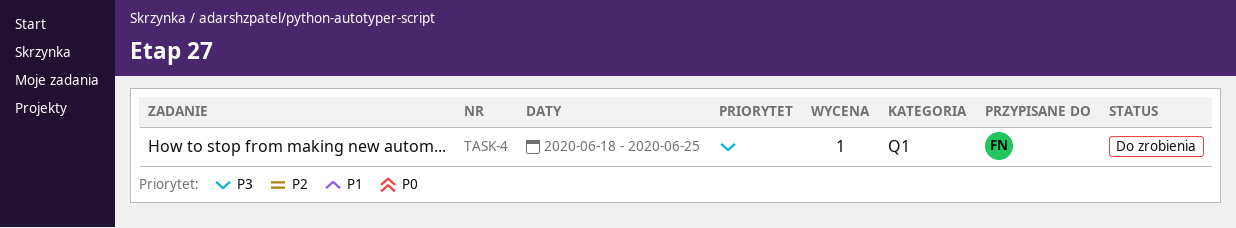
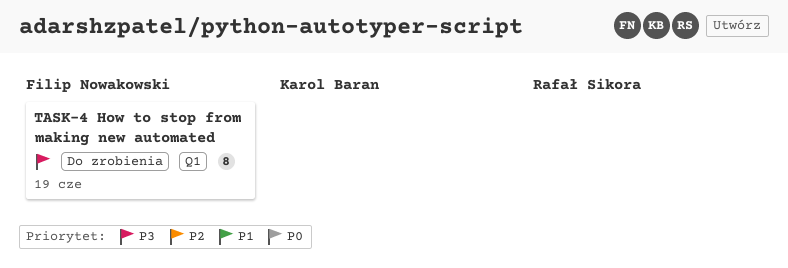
TASK-4, estimate: 1 -> 8
TASK-4, due: Jun 25 -> Jun 19

